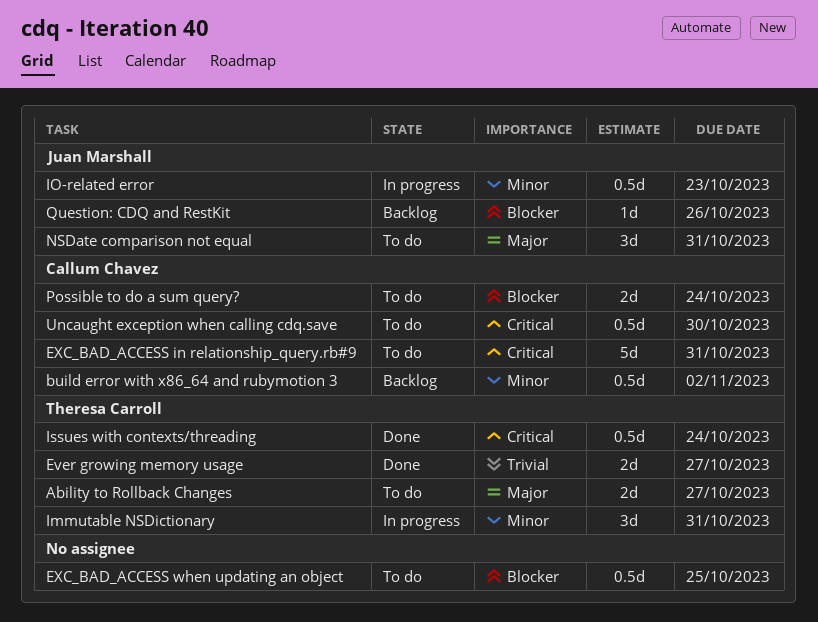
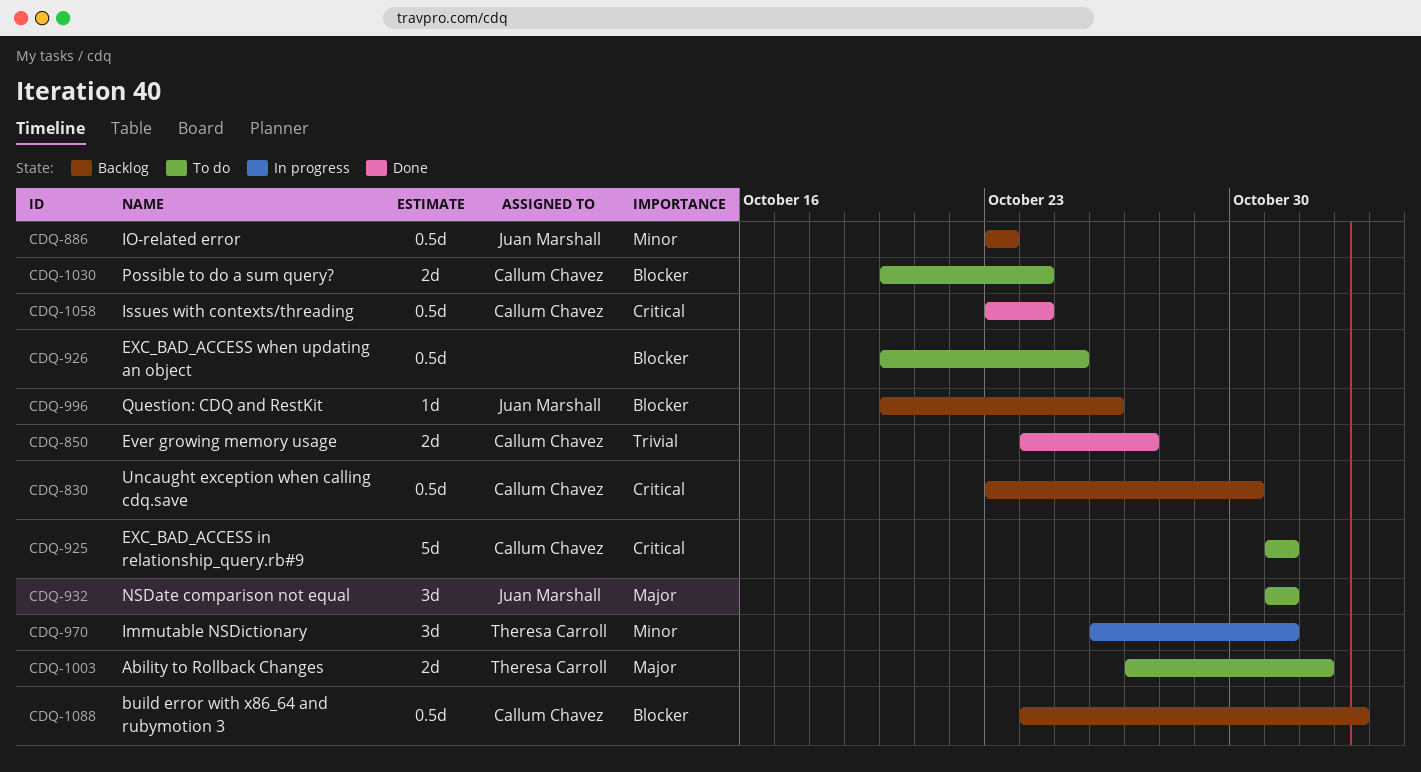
Ability to Rollback Changes, due: Oct 27 -> Nov 1
build error with x86_64 and rubymotion 3, priority: Minor -> Blocker
Ever growing memory usage, owner: Theresa Carroll -> Callum Chavez
IO-related error, status: In progress -> Backlog
Issues with contexts/threading, owner: Theresa Carroll -> Callum Chavez
Uncaught exception when calling cdq.save, status: To do -> Backlog

